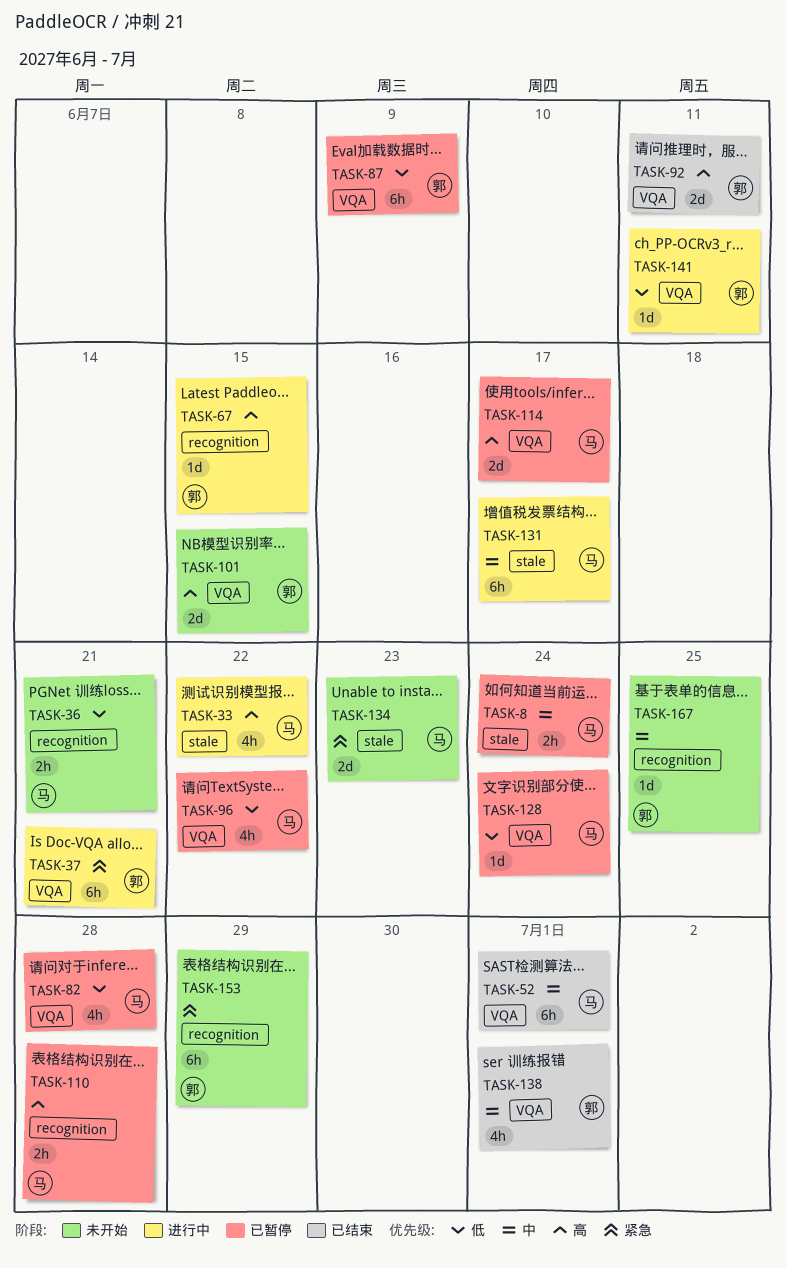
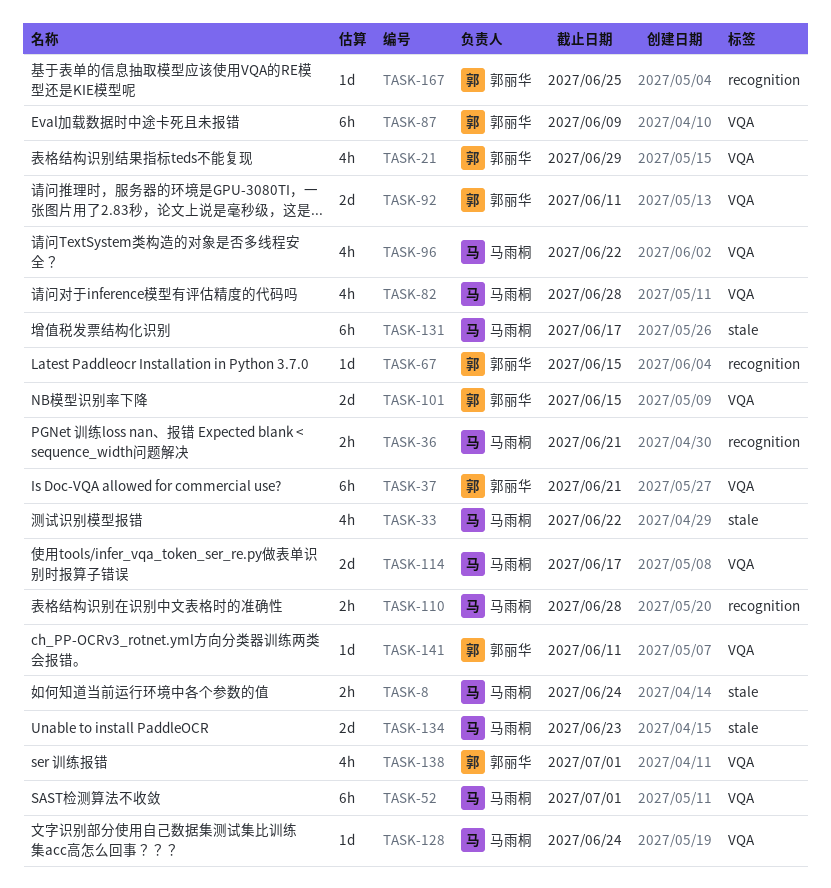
TASK-21: none -> present
TASK-153: present -> none

